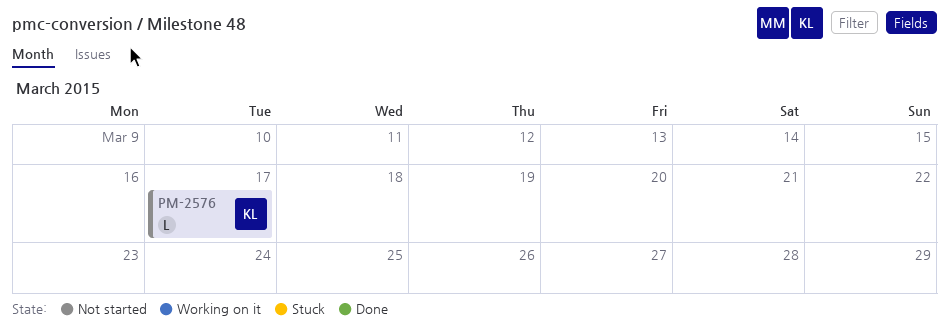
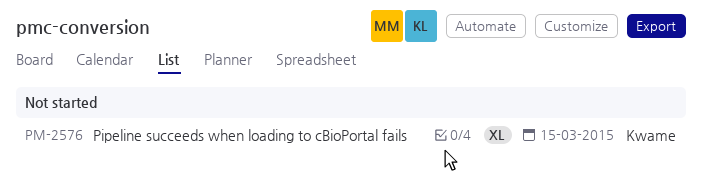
PM-2576, estimate: L -> XL
PM-2576, due: Mar 17 -> Mar 15

